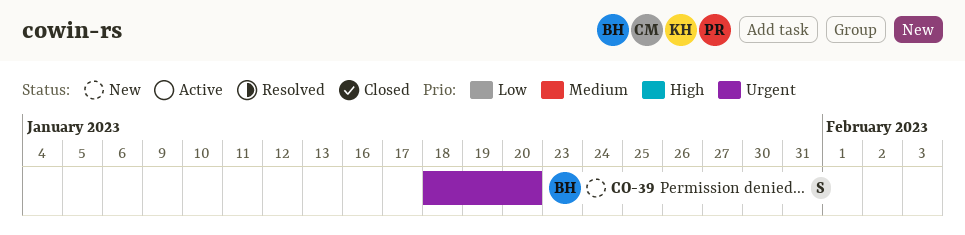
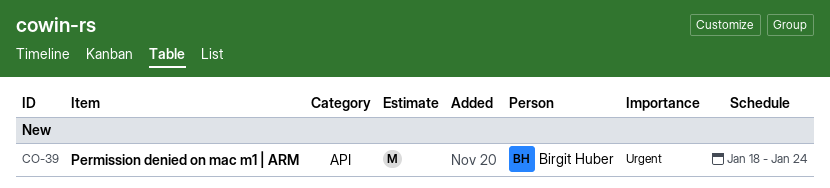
CO-39, estimate: S -> M
CO-39, due: Jan 20 -> Jan 24

